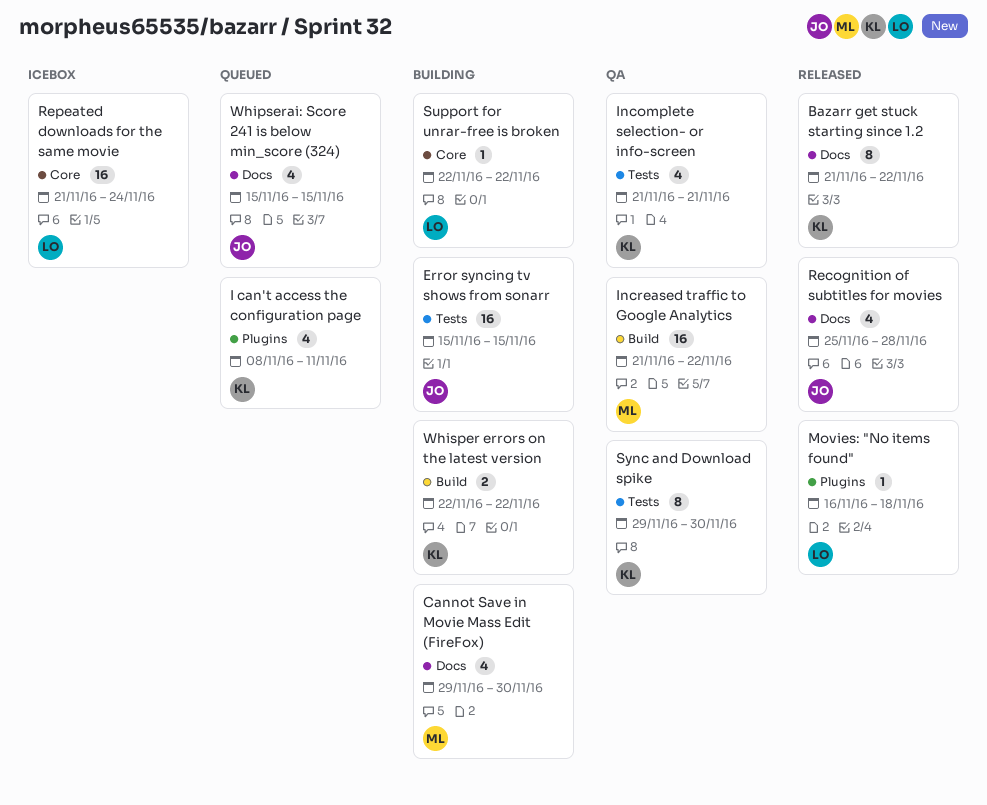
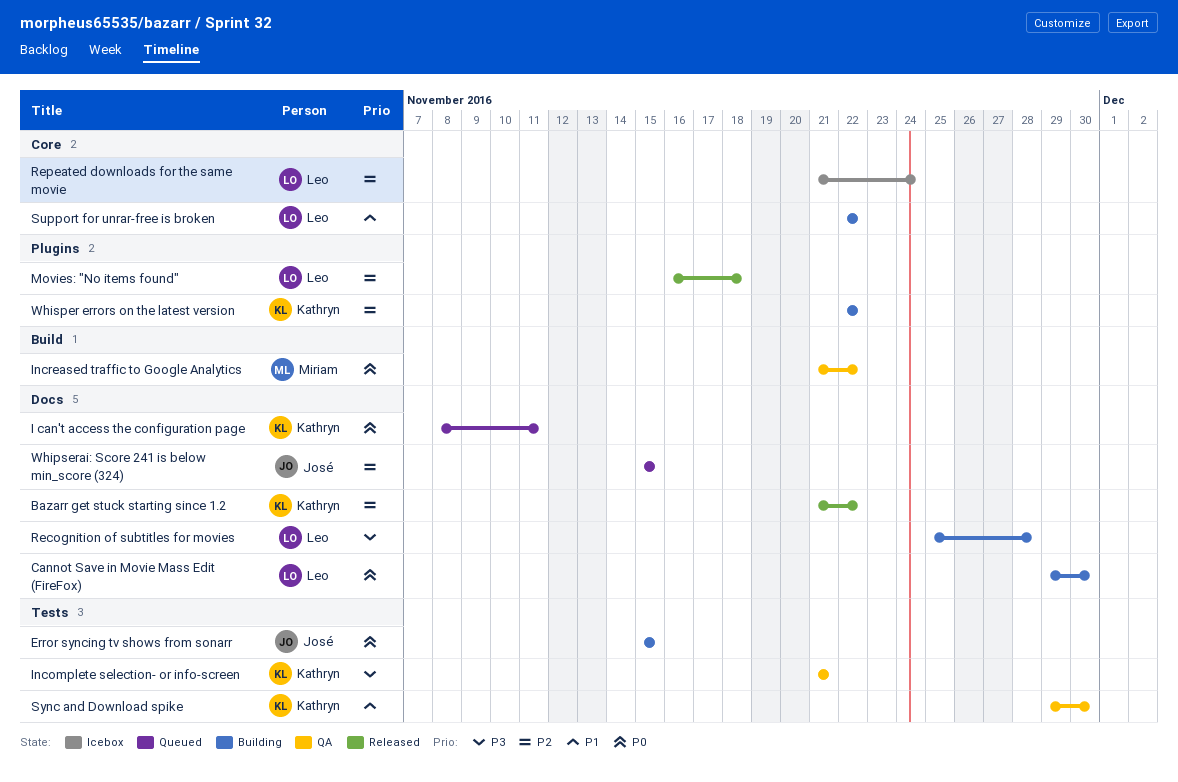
Cannot Save in Movie Mass Edit (FireFox), owner: Miriam -> Leo
I can't access the configuration page, label: Plugins -> Docs
Recognition of subtitles for movies, status: Released -> Building
Recognition of subtitles for movies, owner: José -> Leo
Whisper errors on the latest version, label: Build -> Plugins

